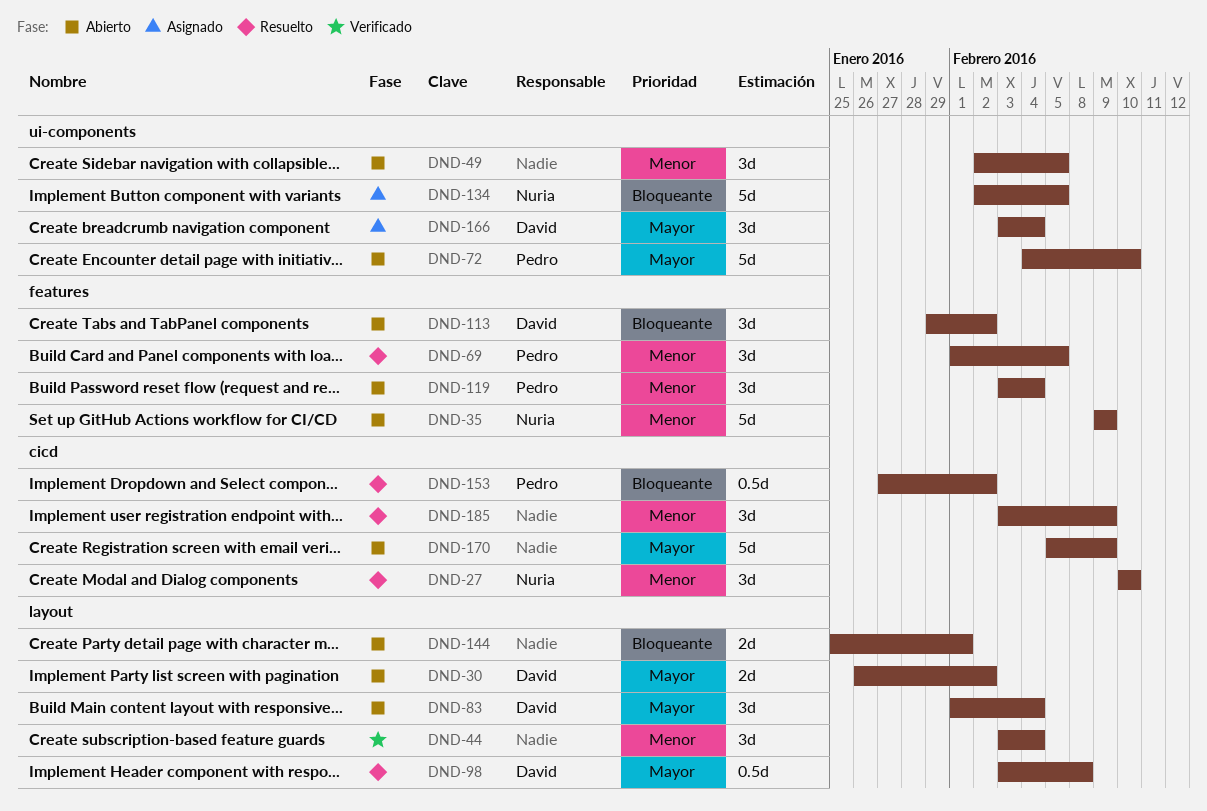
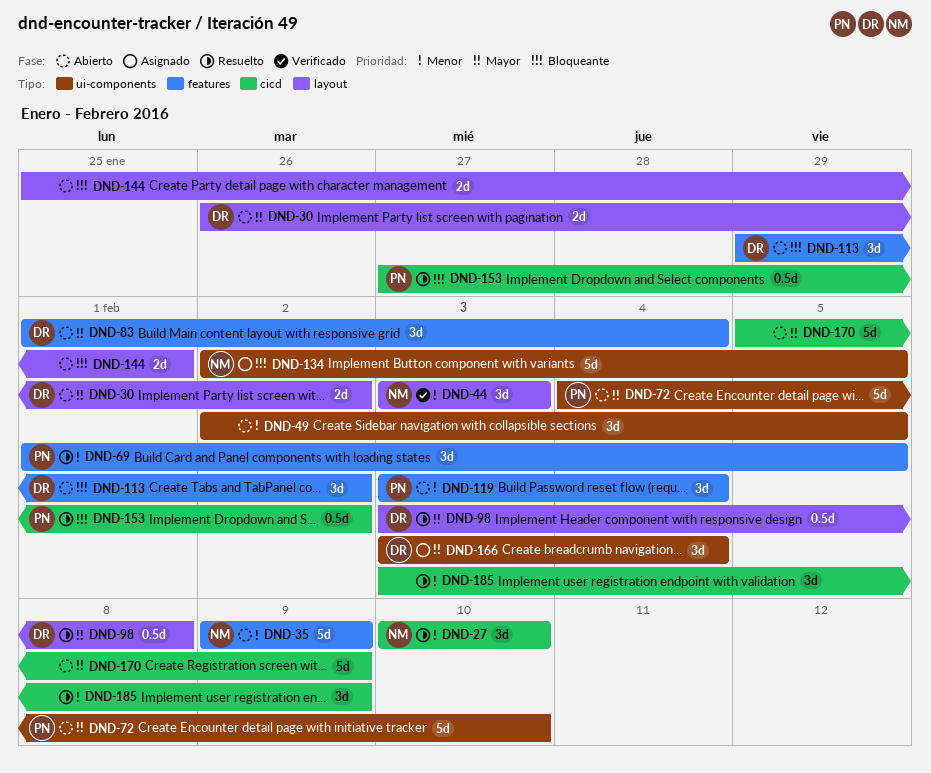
DND-44, owner: none -> Nuria
DND-44, due: Feb 4 -> Feb 3
DND-83, label: layout -> features

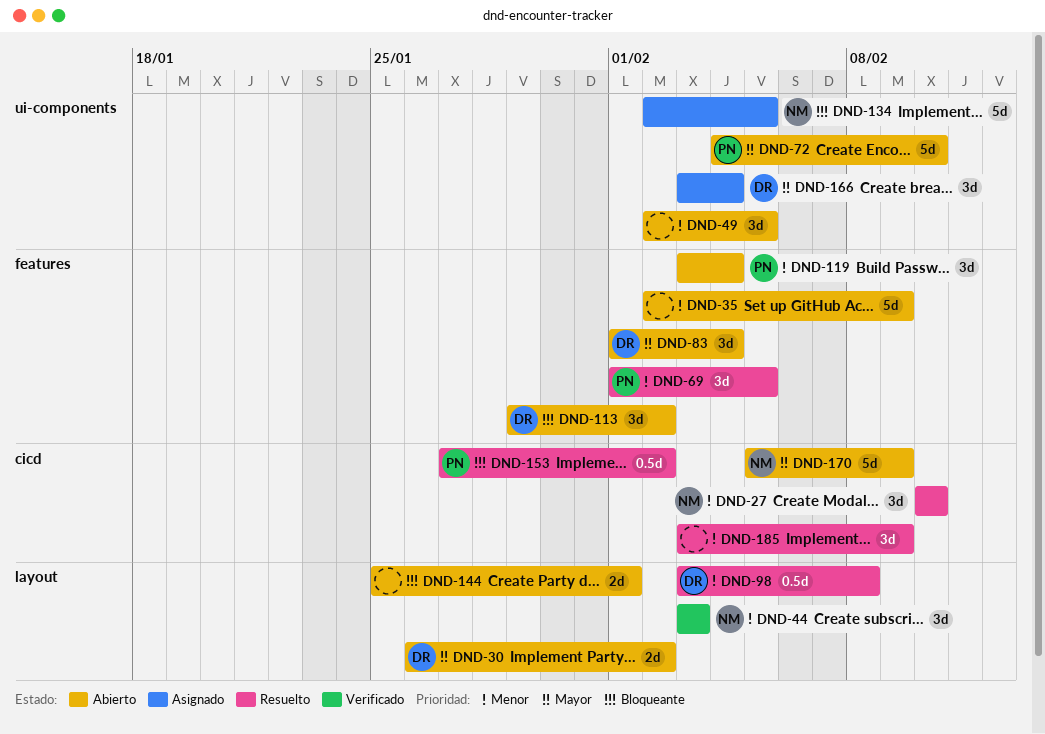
DND-35, owner: NM -> none
DND-35, start: Feb 9 -> Feb 2
DND-98, priority: Mayor -> Menor
DND-170, owner: none -> NM

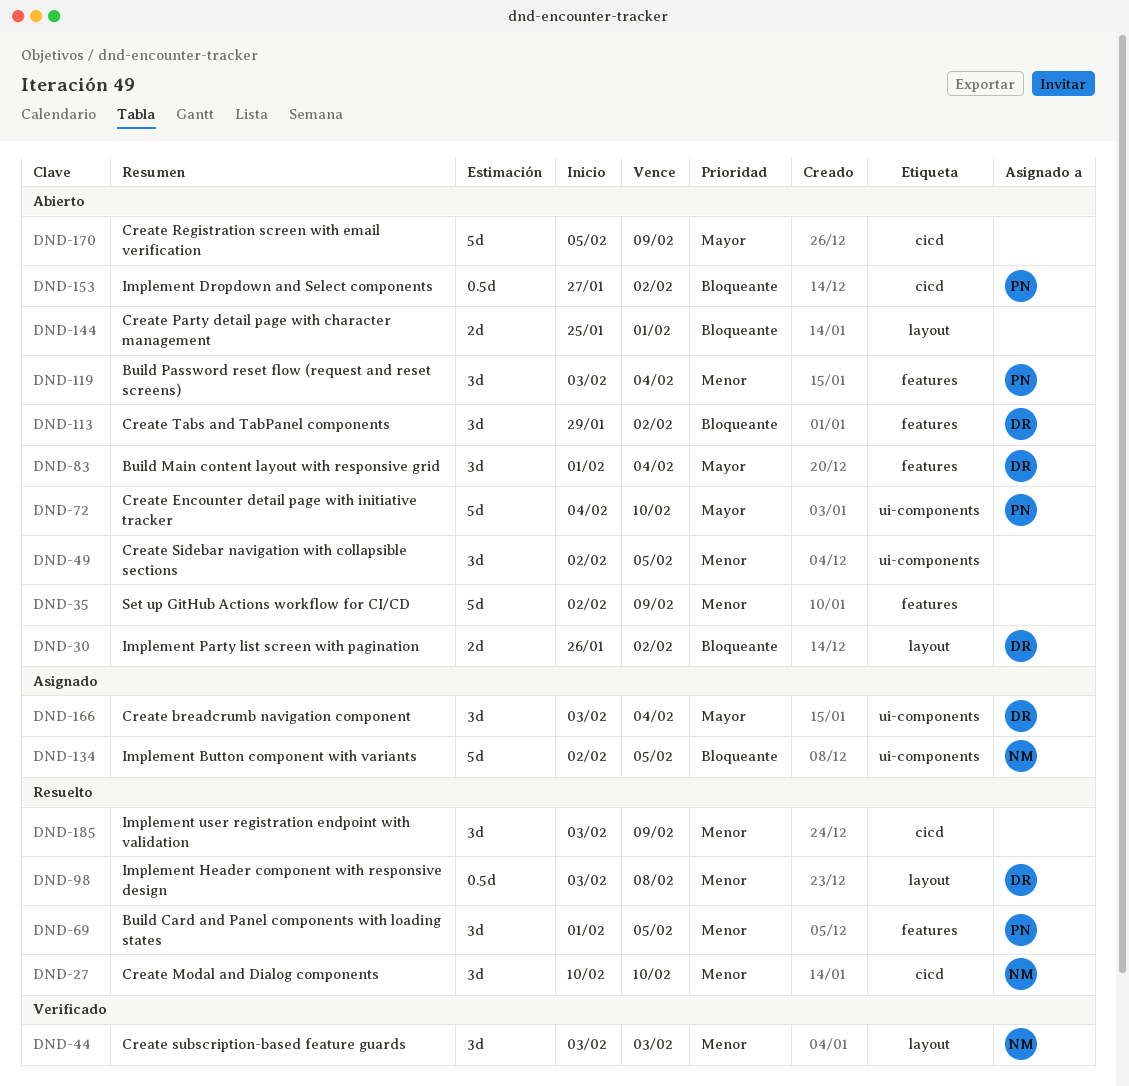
DND-30, priority: Mayor -> Bloqueante
DND-153, status: Resuelto -> Abierto
DND-170, owner: NM -> none

